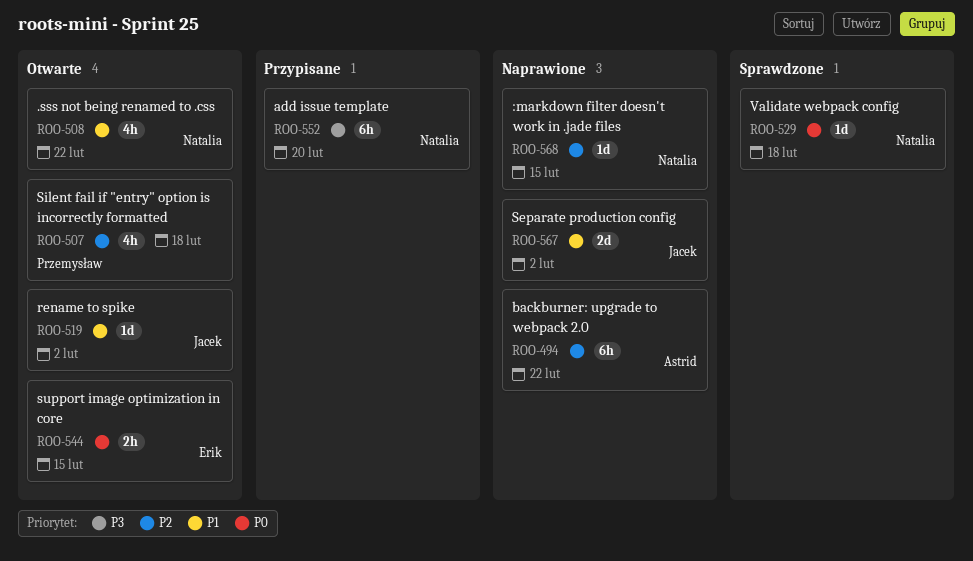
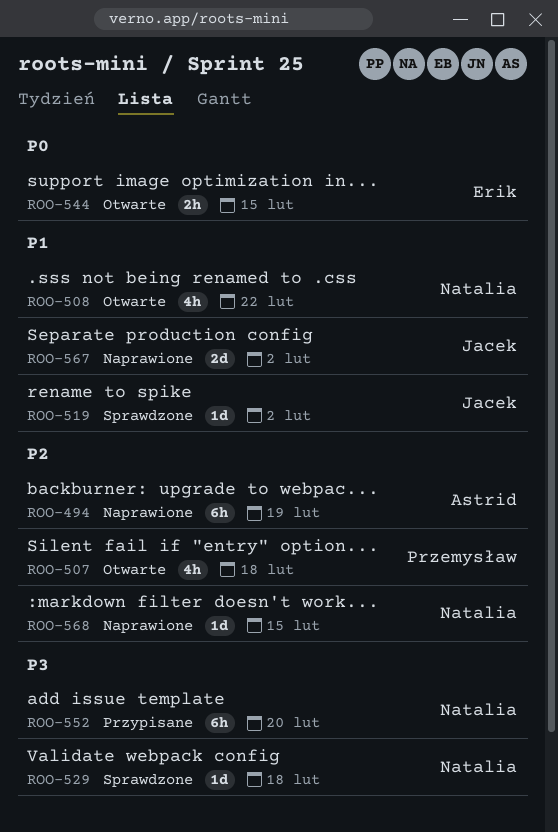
ROO-494, due: Feb 22 -> Feb 19
ROO-519, status: Otwarte -> Sprawdzone
ROO-529, priority: P0 -> P3

